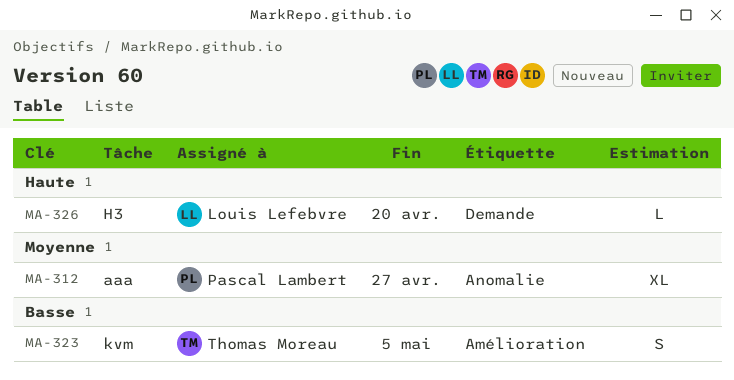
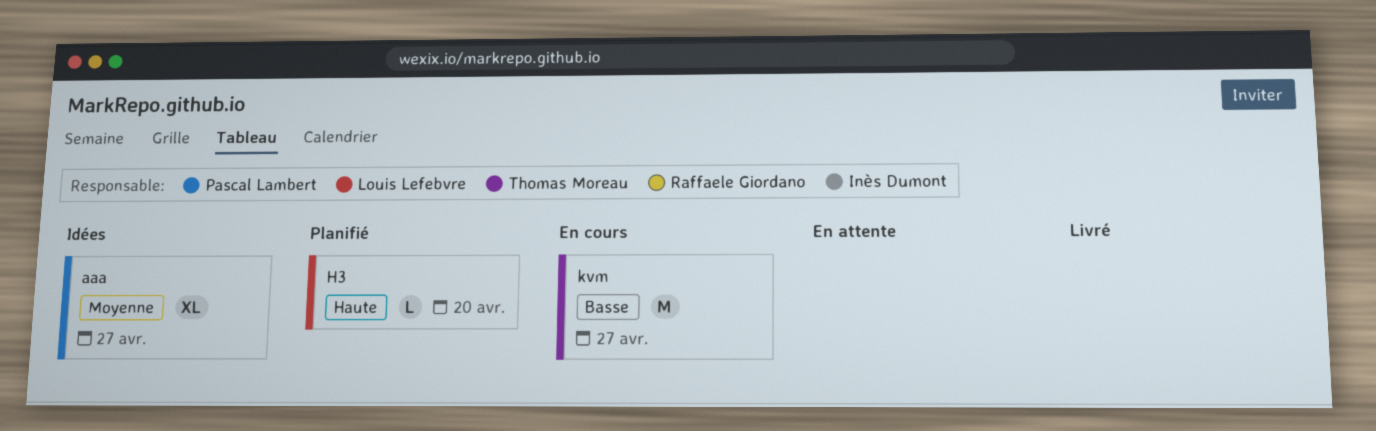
kvm, estimate: S -> M
kvm, due: May 5 -> Apr 27

